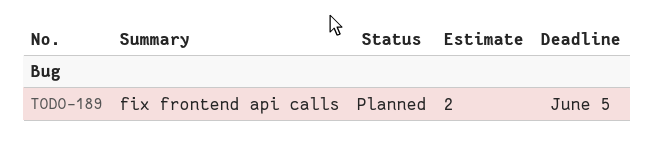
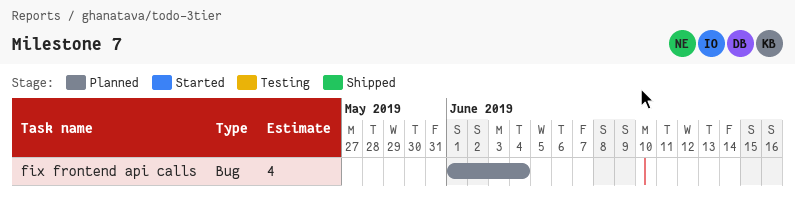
fix frontend api calls, estimate: 2 -> 4
fix frontend api calls, due: Jun 5 -> Jun 4

